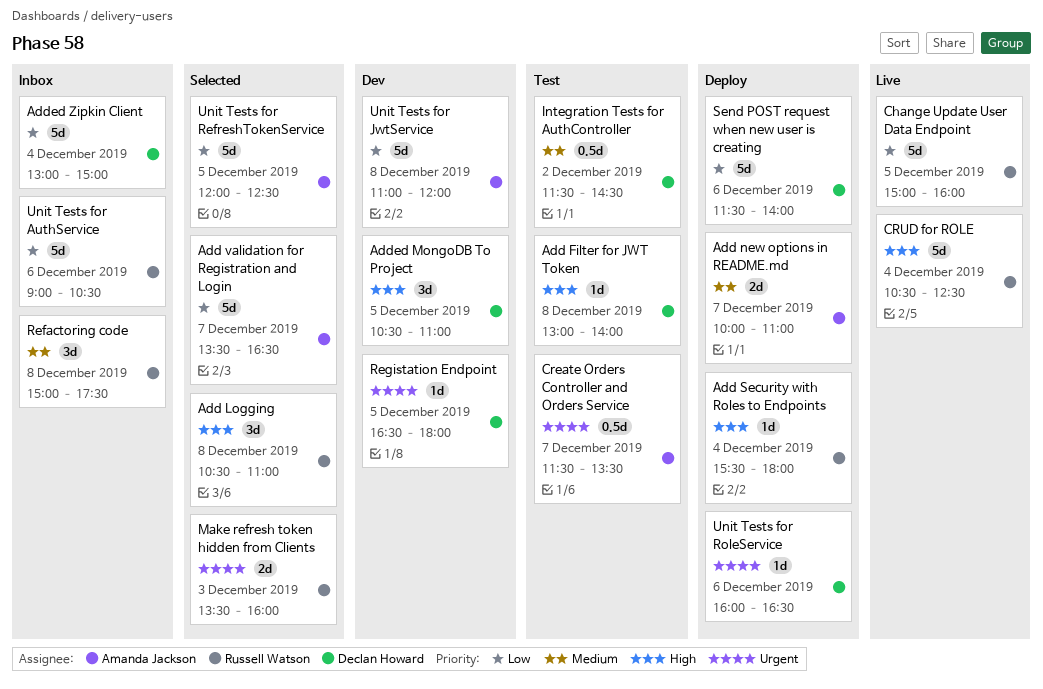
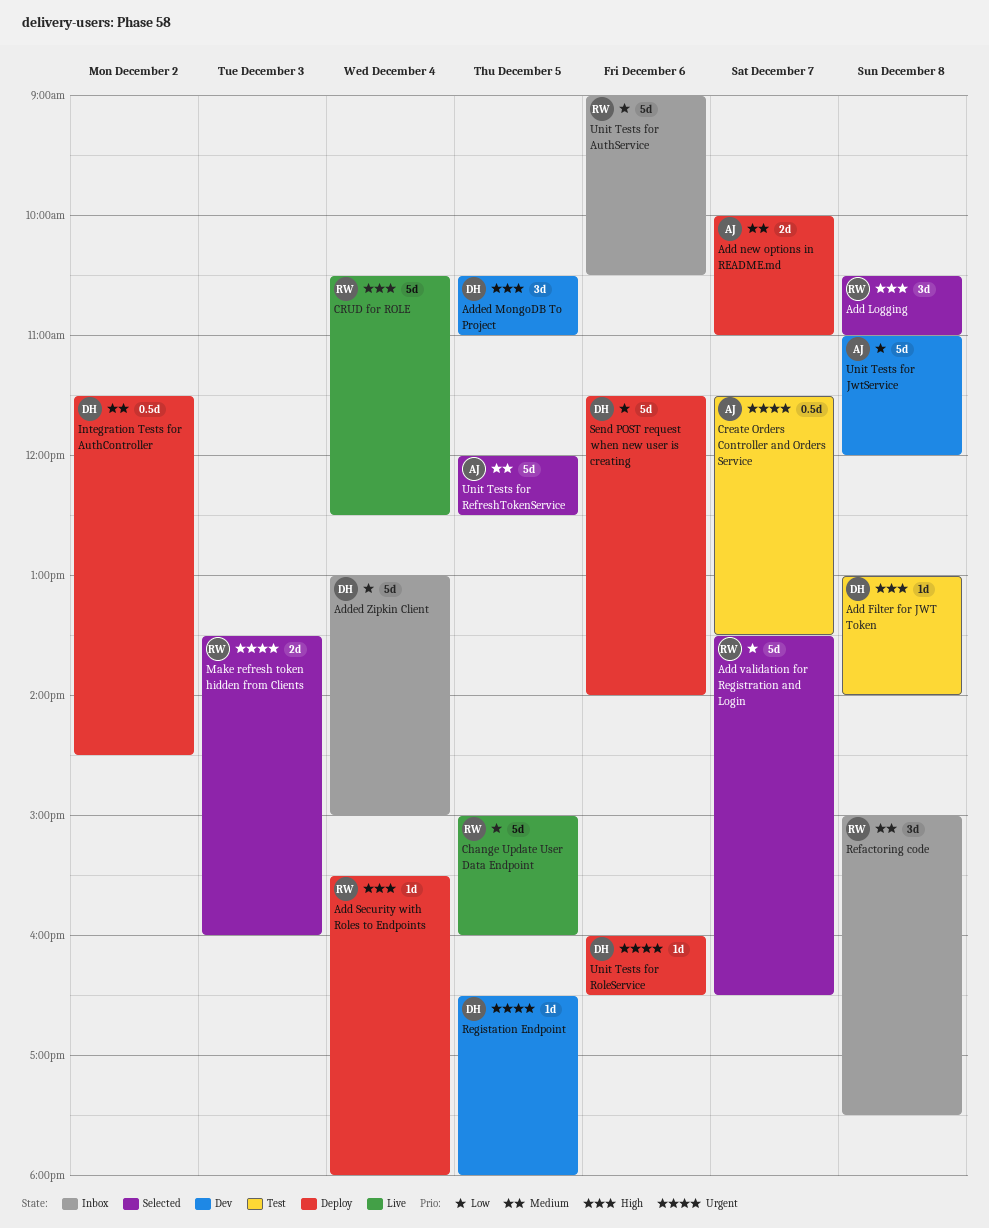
Add validation for Registration and Login, owner: Amanda Jackson -> Russell Watson
Integration Tests for AuthController, status: Test -> Deploy
Unit Tests for RefreshTokenService, priority: Low -> Medium

